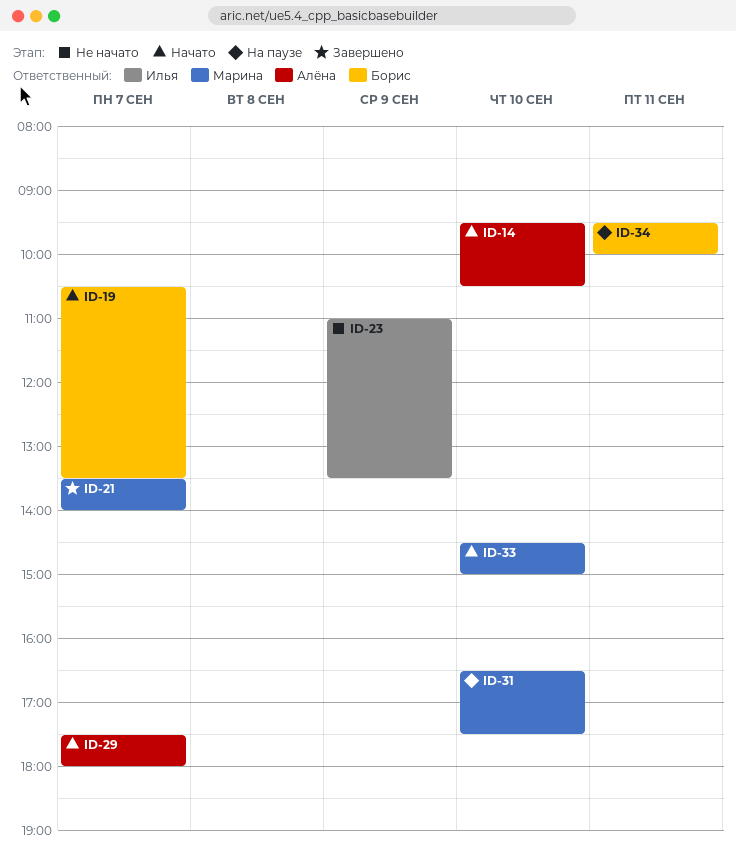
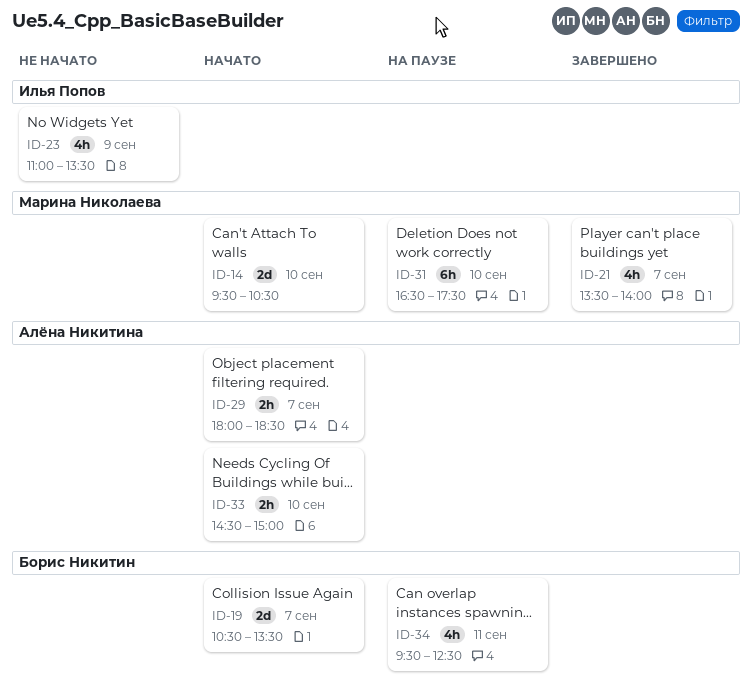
ID-14, owner: Алёна Никитина -> Марина Николаева
ID-29, begins: 17:30 -> 18:00
ID-29, ends: 18:00 -> 18:30
ID-33, owner: Марина Николаева -> Алёна Никитина
ID-34, ends: 10:00 -> 12:30

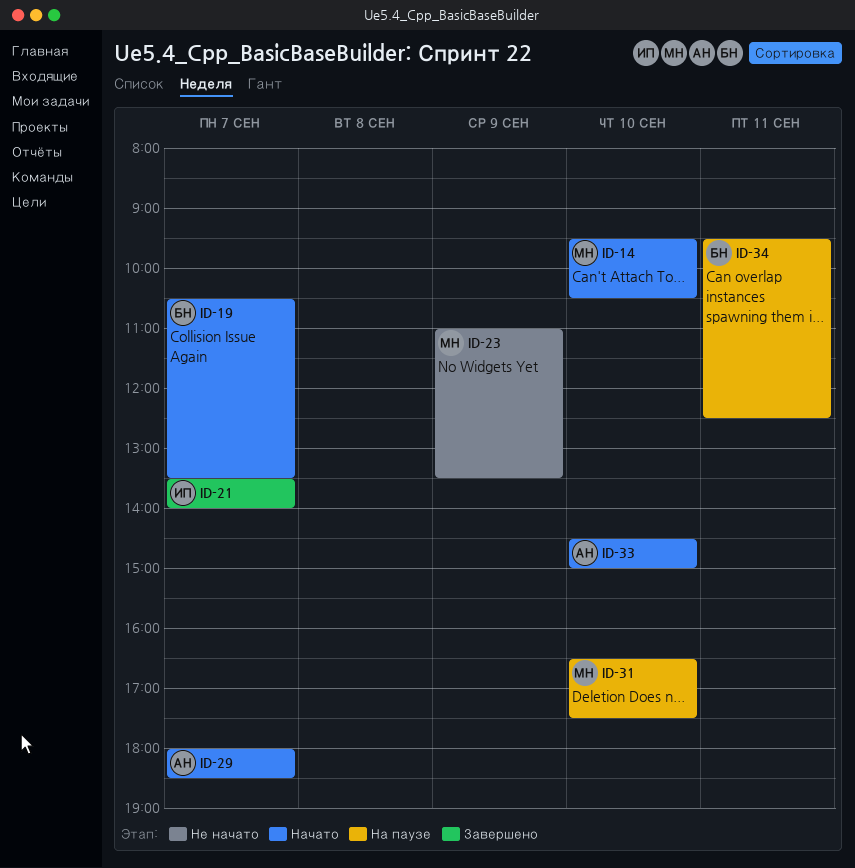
ID-21, owner: Марина Николаева -> Илья Попов
ID-23, owner: Илья Попов -> Марина Николаева

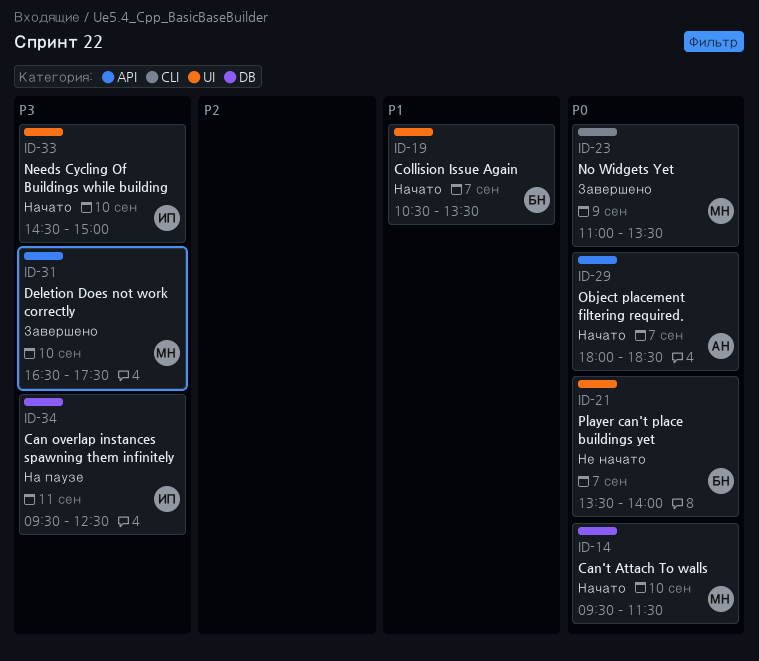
ID-14, ends: 10:30 -> 11:30
ID-21, status: Завершено -> Не начато
ID-21, owner: ИП -> БН
ID-23, status: Не начато -> Завершено
ID-31, status: На паузе -> Завершено
ID-33, owner: АН -> ИП
ID-34, owner: БН -> ИП

